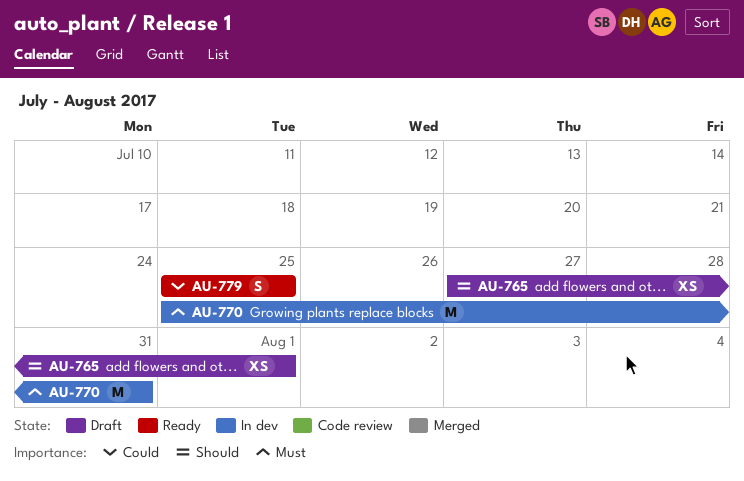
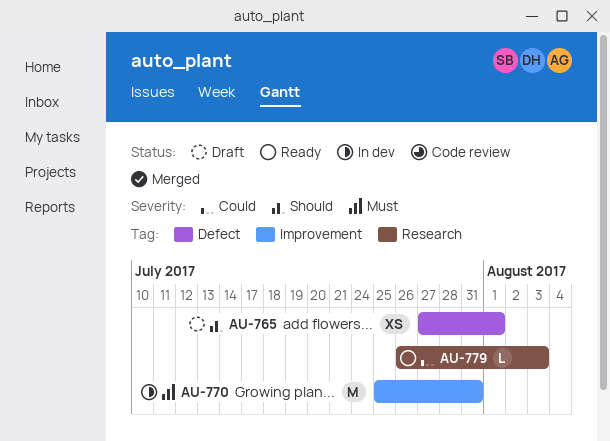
AU-779, estimate: S -> L
AU-779, start: Jul 25 -> Jul 26
AU-779, due: Jul 25 -> Aug 3

